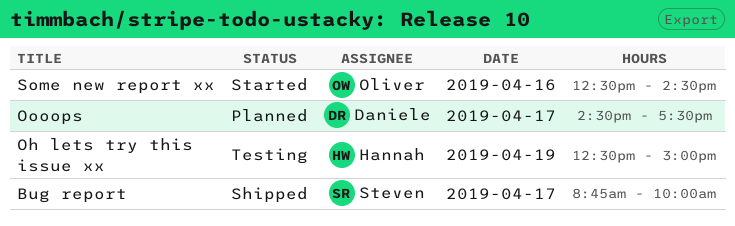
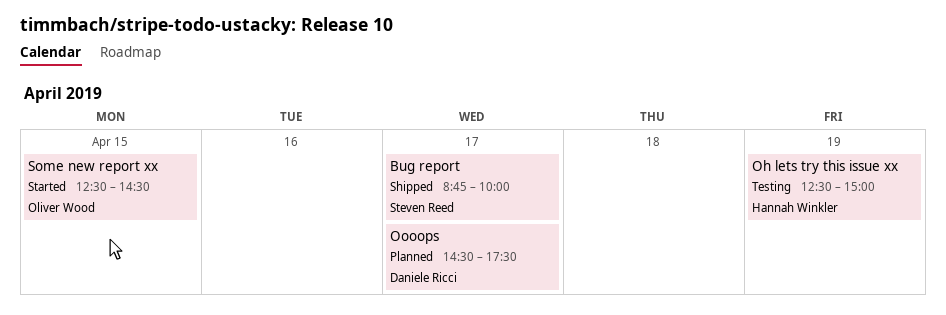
Some new report xx, day: Apr 16 -> Apr 15

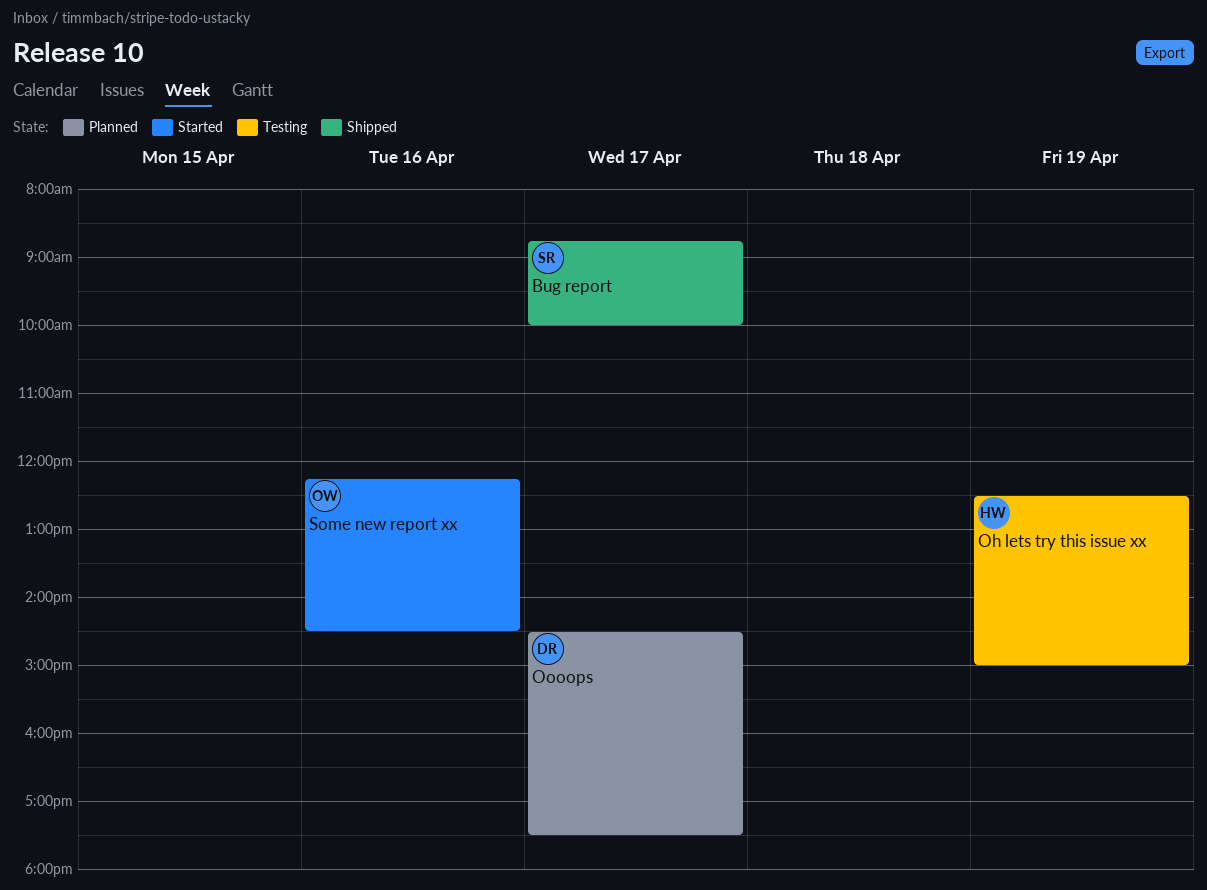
Some new report xx, day: Apr 15 -> Apr 16
Some new report xx, begins: 12:30 -> 12:15

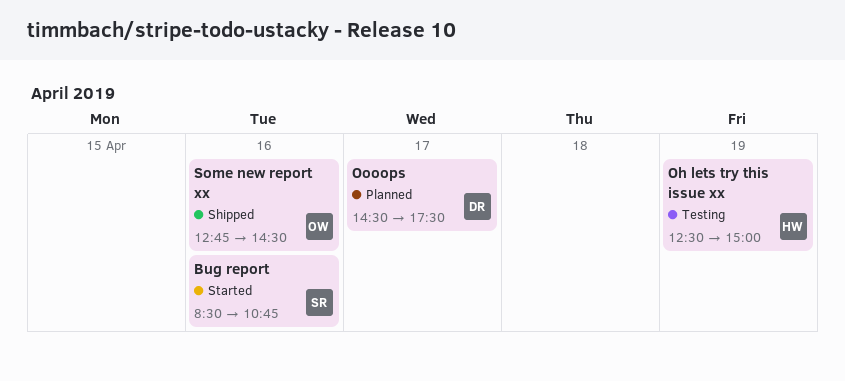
Bug report, status: Shipped -> Started
Bug report, day: Apr 17 -> Apr 16
Bug report, begins: 08:45 -> 08:30
Bug report, ends: 10:00 -> 10:45
Some new report xx, status: Started -> Shipped
Some new report xx, begins: 12:15 -> 12:45

